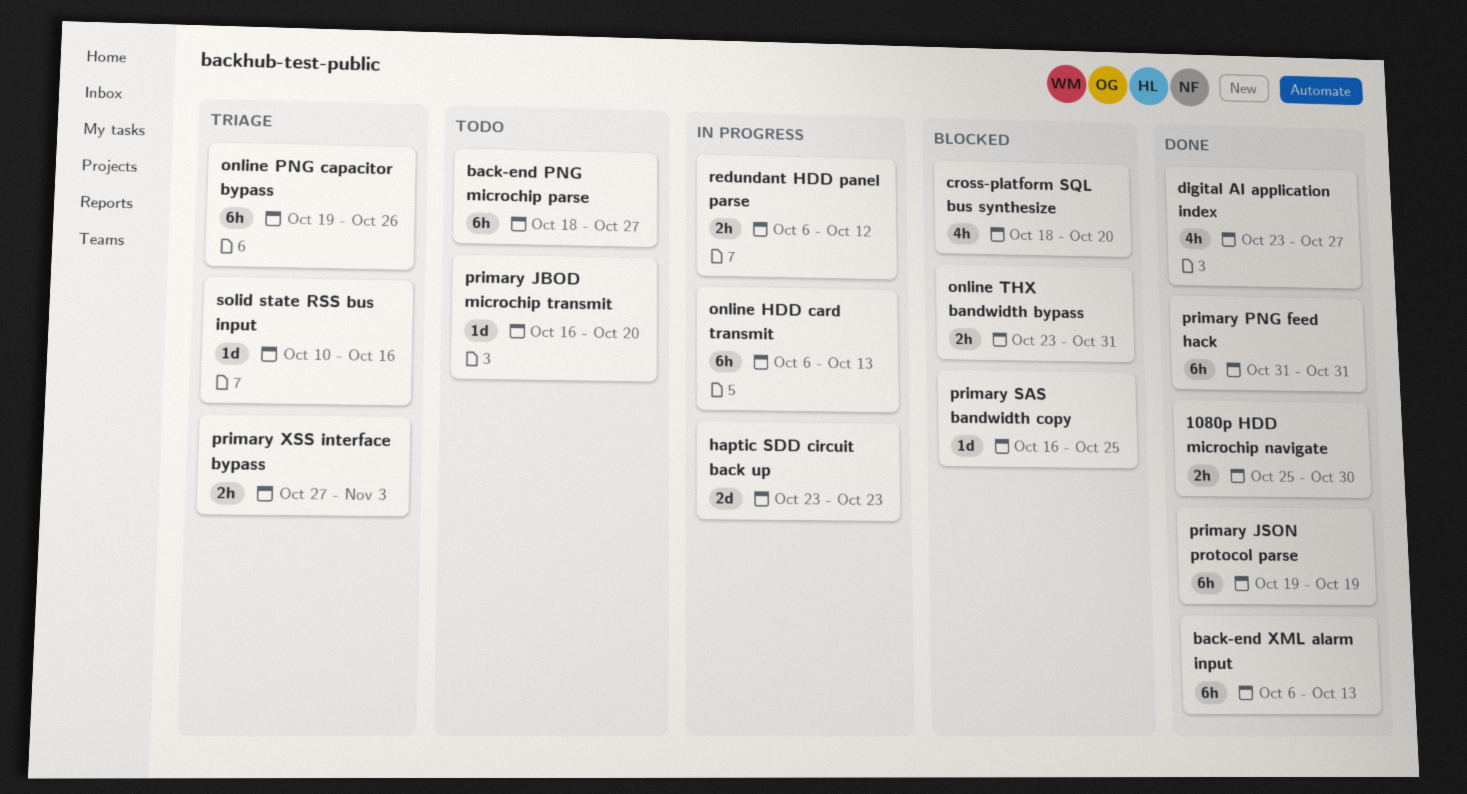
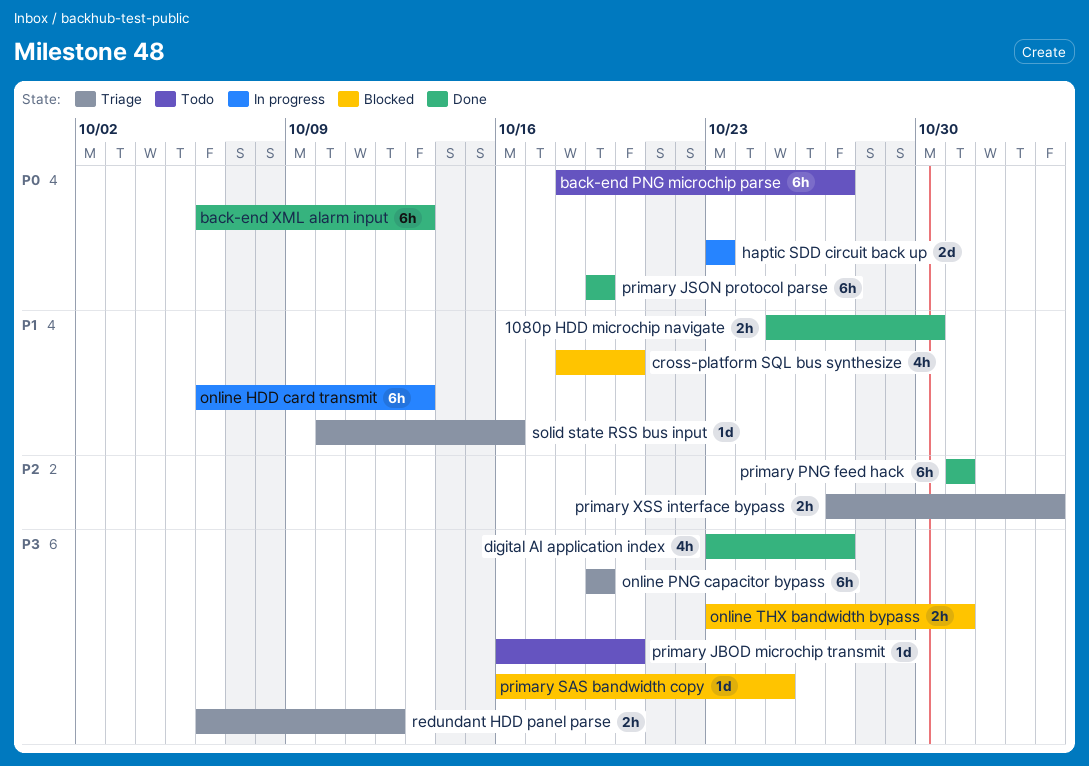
online PNG capacitor bypass, due: Oct 26 -> Oct 19
redundant HDD panel parse, status: In progress -> Triage

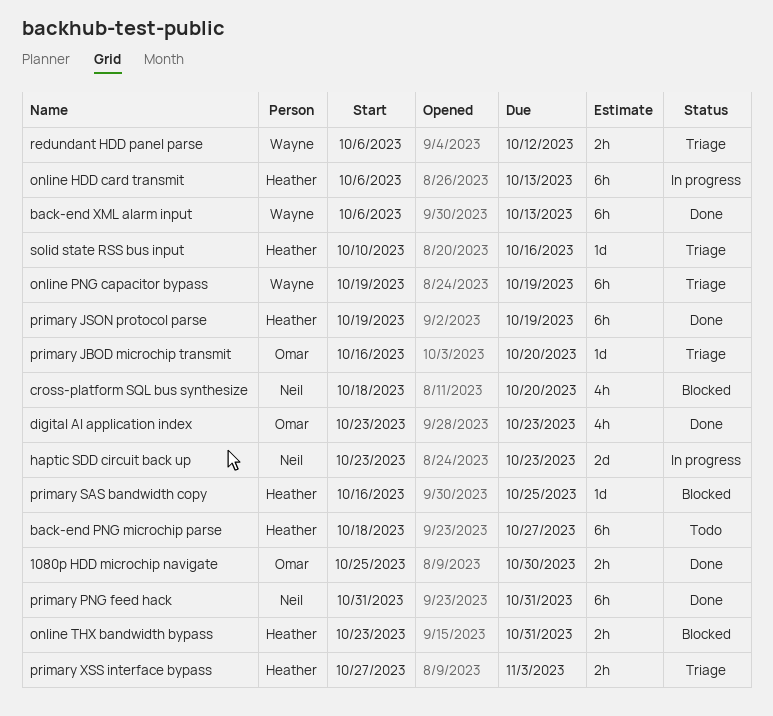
digital AI application index, due: Oct 27 -> Oct 23
primary JBOD microchip transmit, status: Todo -> Triage

